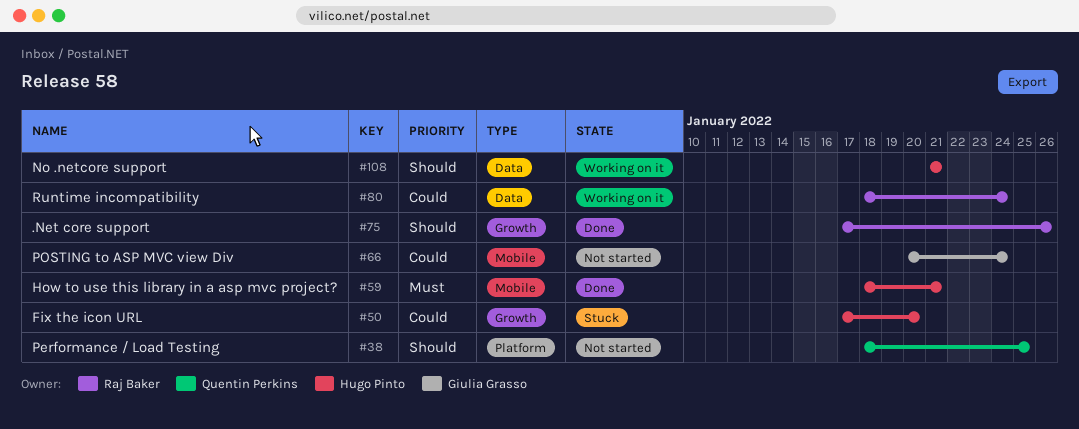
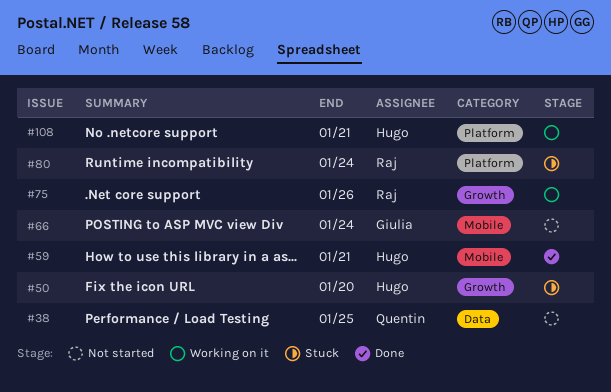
#38, label: Platform -> Data
#75, status: Done -> Working on it
#80, status: Working on it -> Stuck
#80, label: Data -> Platform
#108, label: Data -> Platform

